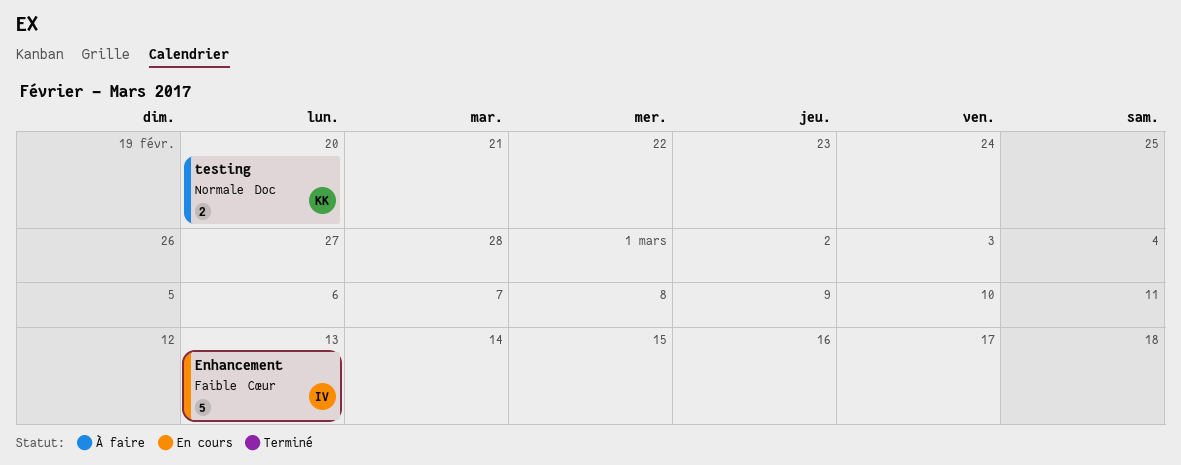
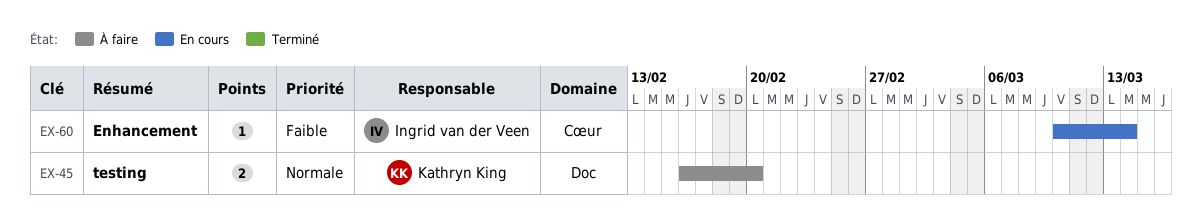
Enhancement, estimate: 5 -> 1
Enhancement, due: Mar 13 -> Mar 14

